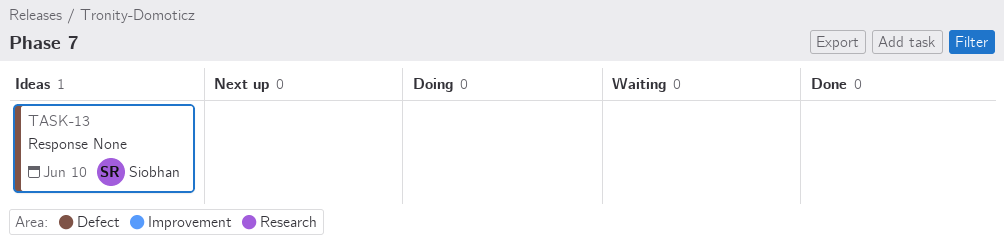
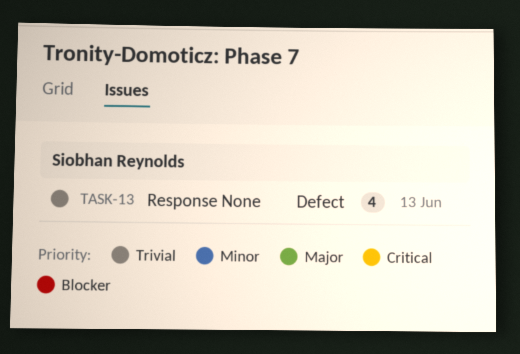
TASK-13, due: Jun 10 -> Jun 13

